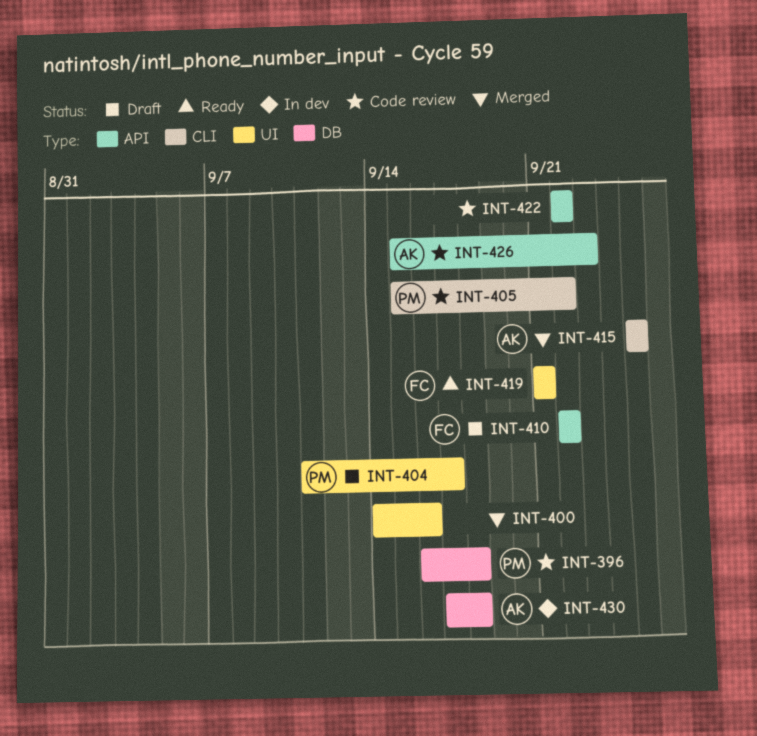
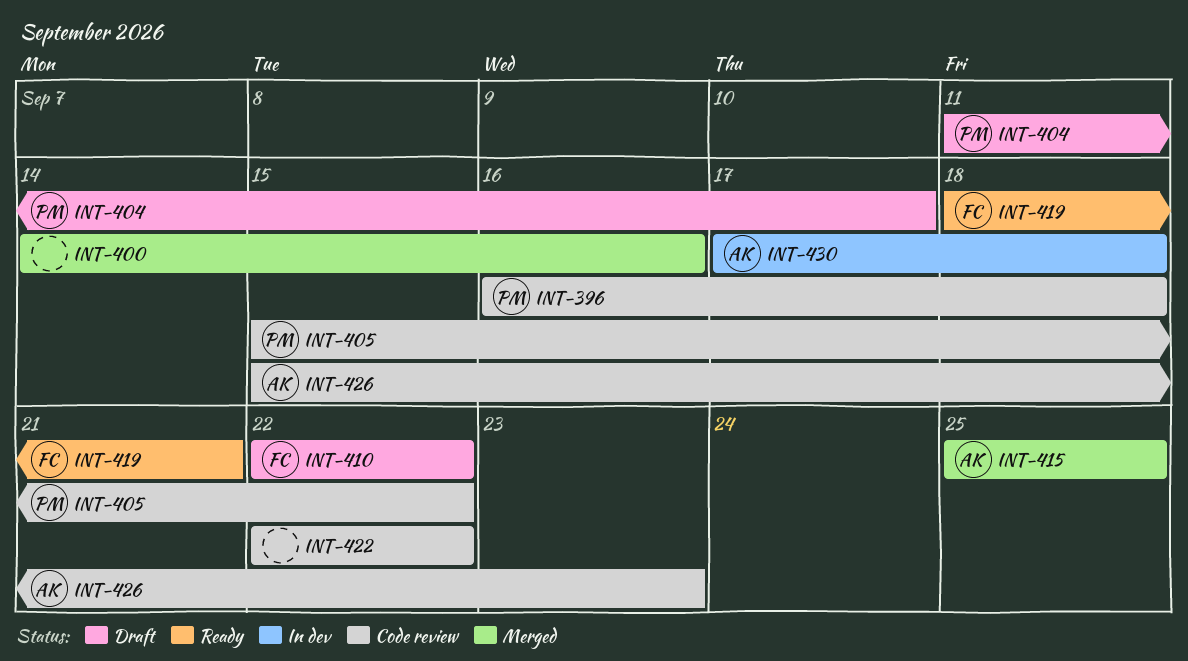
INT-419, start: Sep 21 -> Sep 18

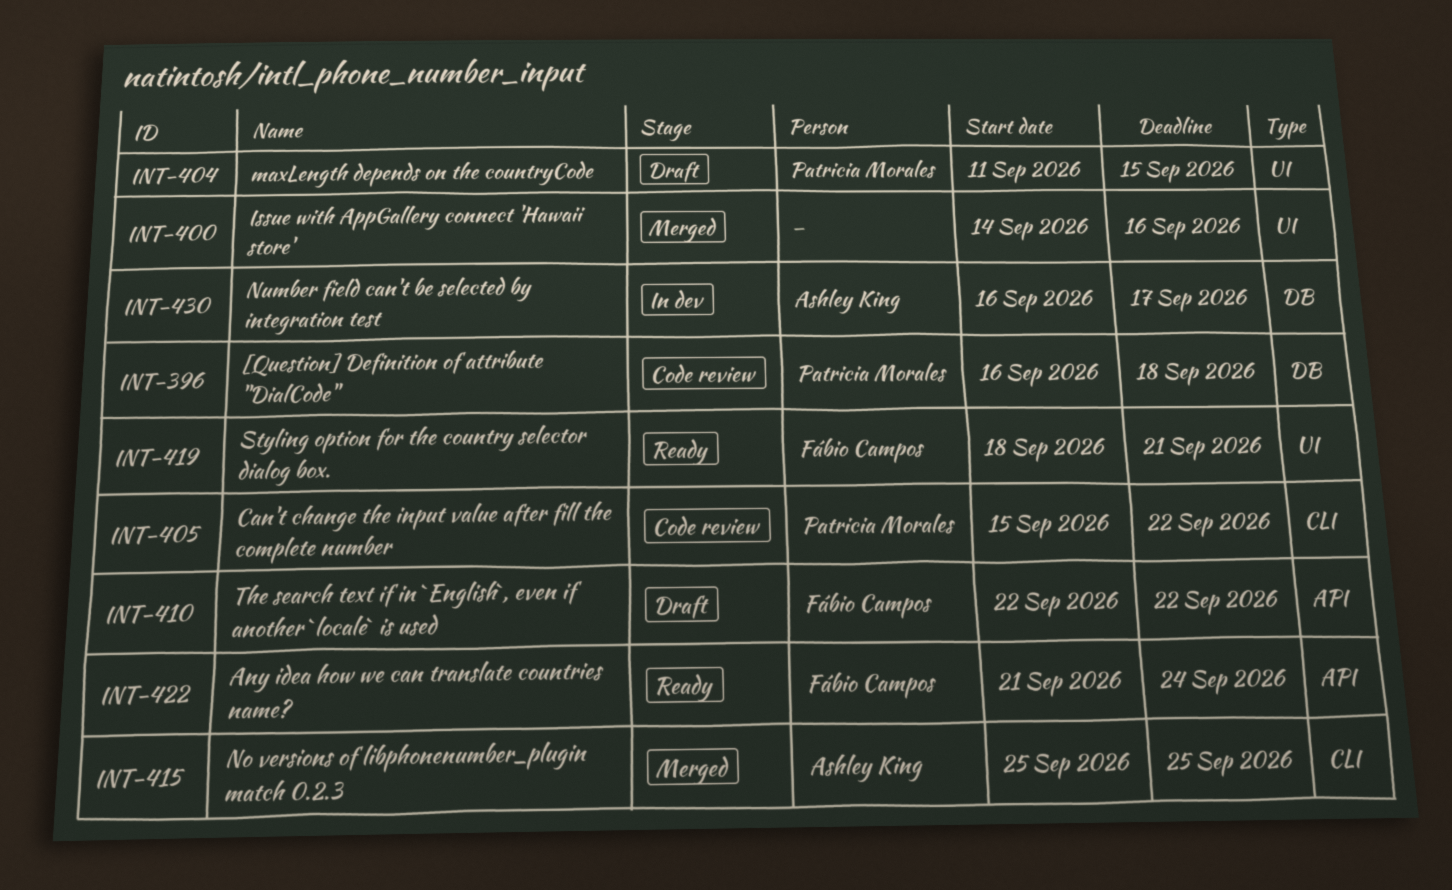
INT-404, due: Sep 17 -> Sep 15
INT-422, status: Code review -> Ready
INT-422, owner: none -> Fábio Campos
INT-422, start: Sep 22 -> Sep 21
INT-422, due: Sep 22 -> Sep 24
INT-426: present -> none
INT-430, start: Sep 17 -> Sep 16
INT-430, due: Sep 18 -> Sep 17

